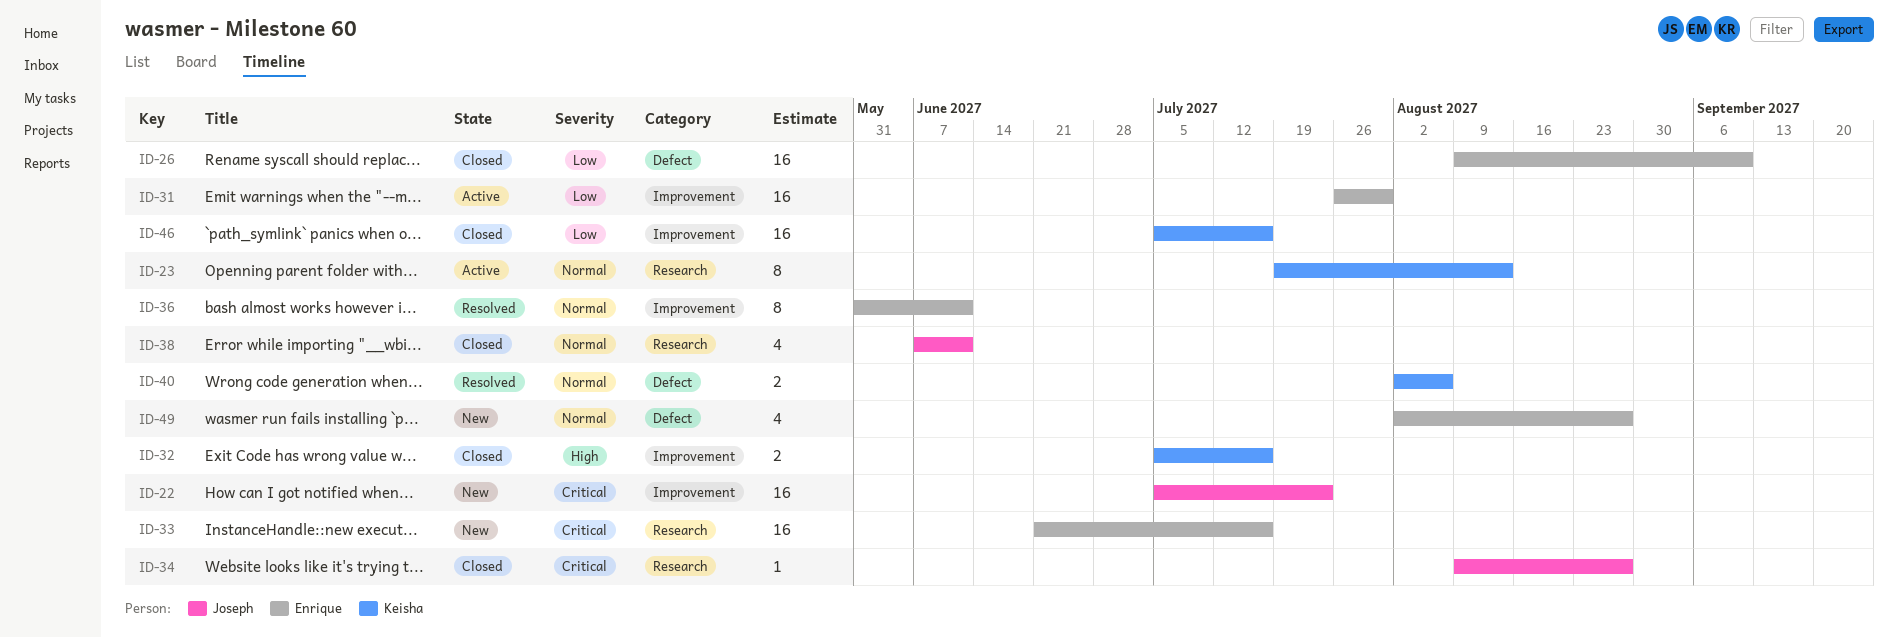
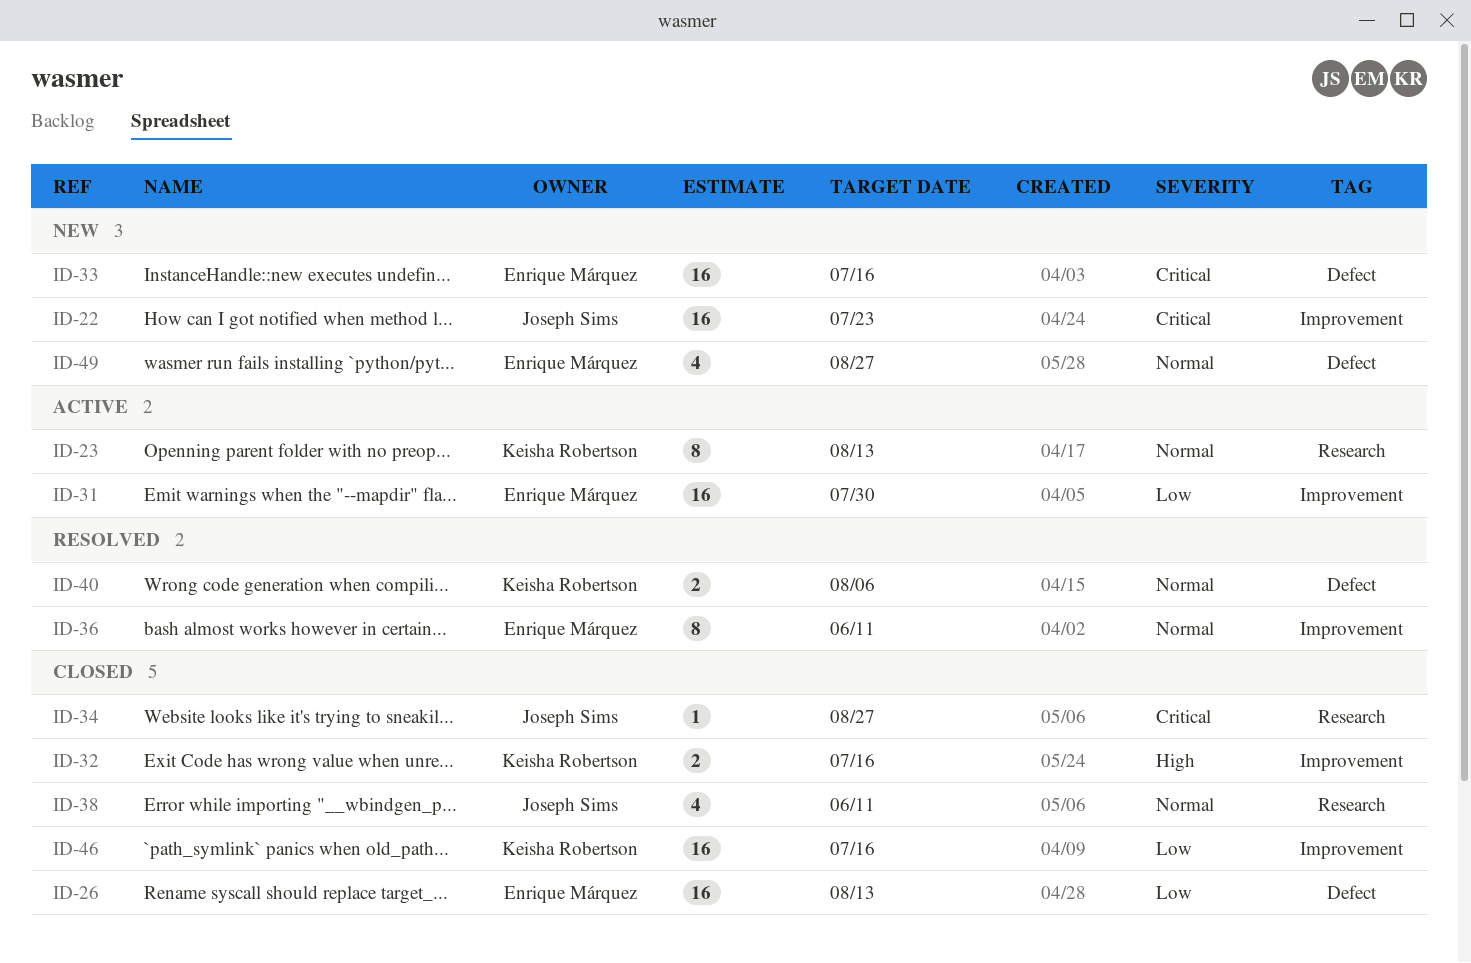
ID-26, due: Sep 10 -> Aug 13
ID-33, label: Research -> Defect

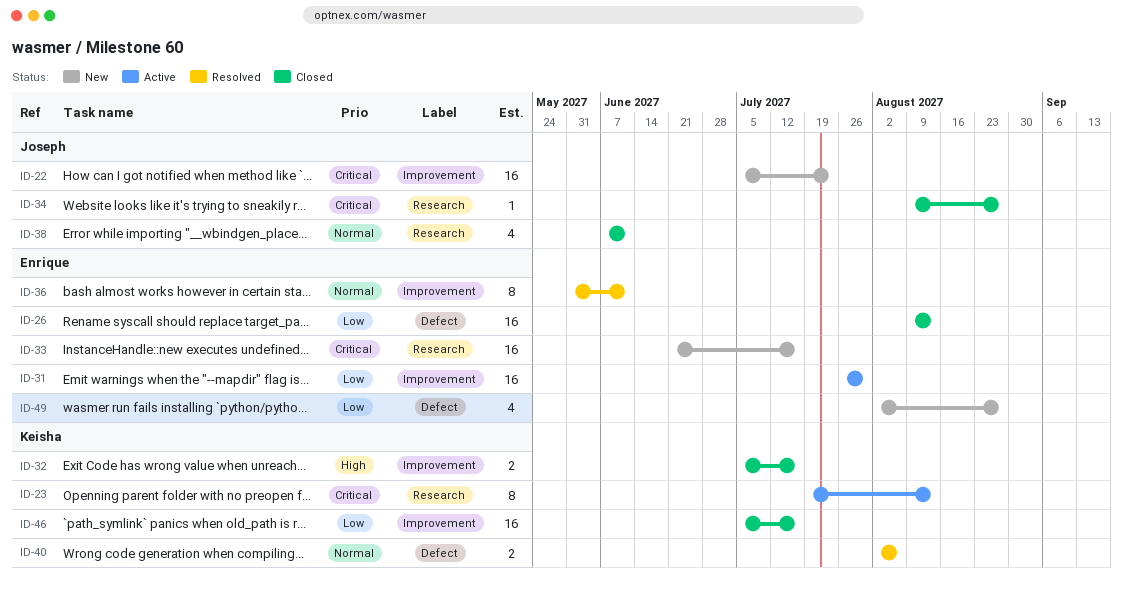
ID-23, priority: Normal -> Critical
ID-33, label: Defect -> Research
ID-49, priority: Normal -> Low

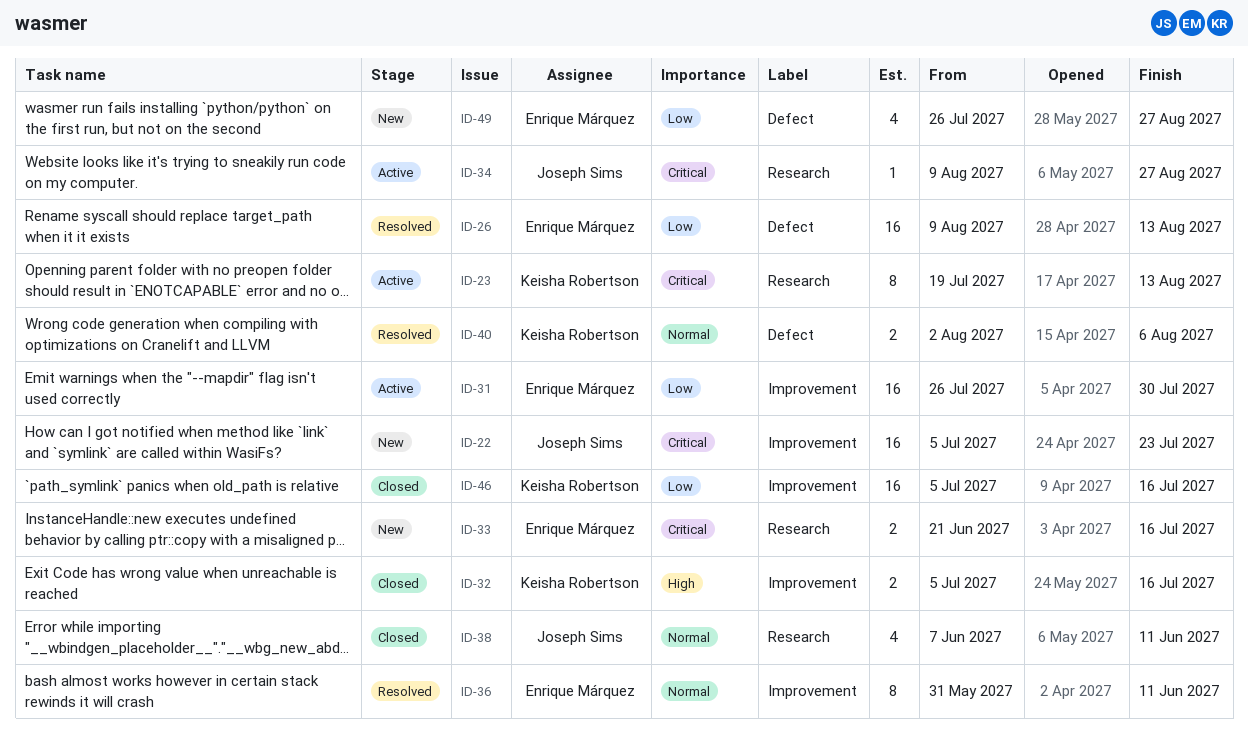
ID-26, status: Closed -> Resolved
ID-33, estimate: 16 -> 2
ID-34, status: Closed -> Active
ID-49, start: Aug 2 -> Jul 26

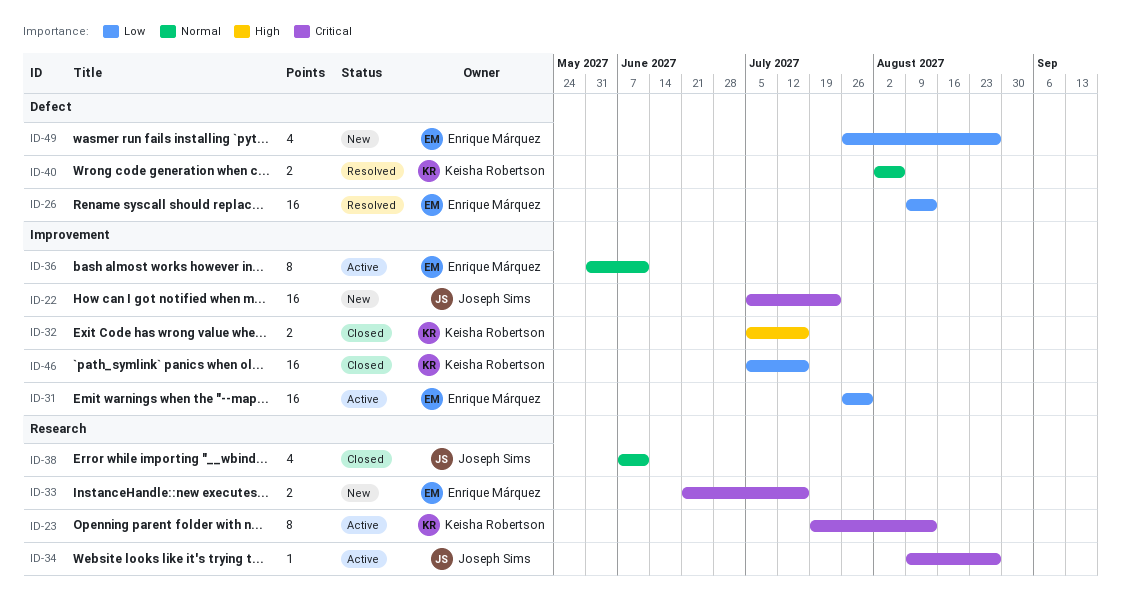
ID-36, status: Resolved -> Active

